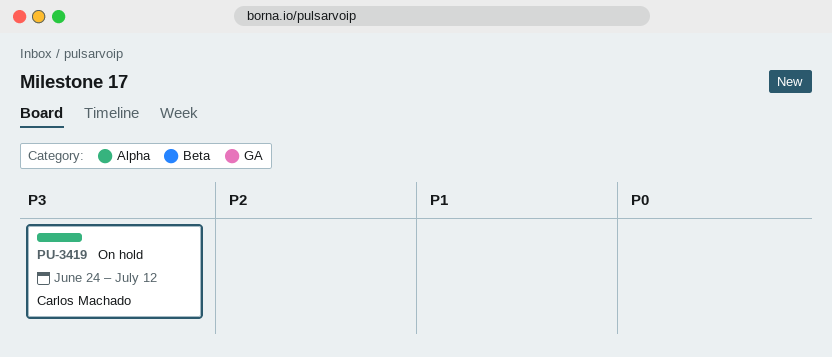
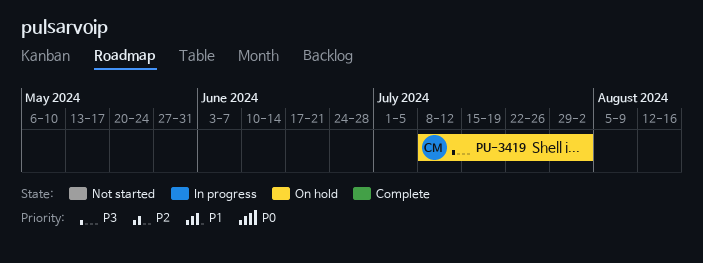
PU-3419, start: Jun 24 -> Jul 8
PU-3419, due: Jul 12 -> Aug 2

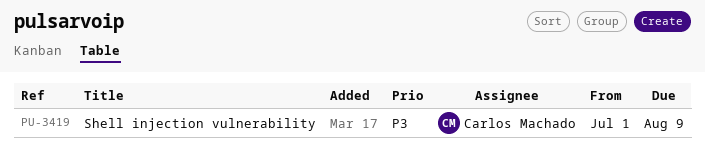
PU-3419, start: Jul 8 -> Jul 1
PU-3419, due: Aug 2 -> Aug 9

